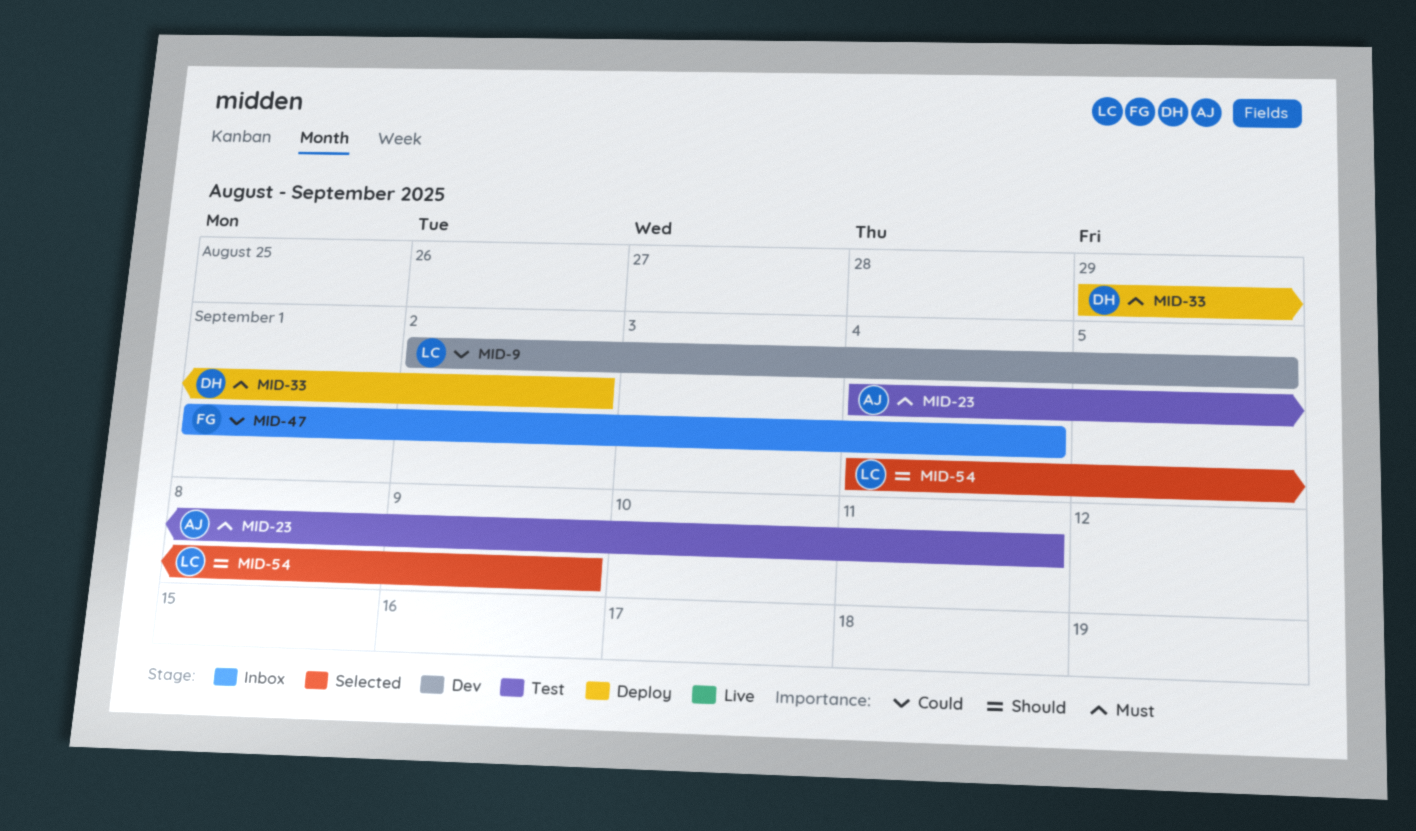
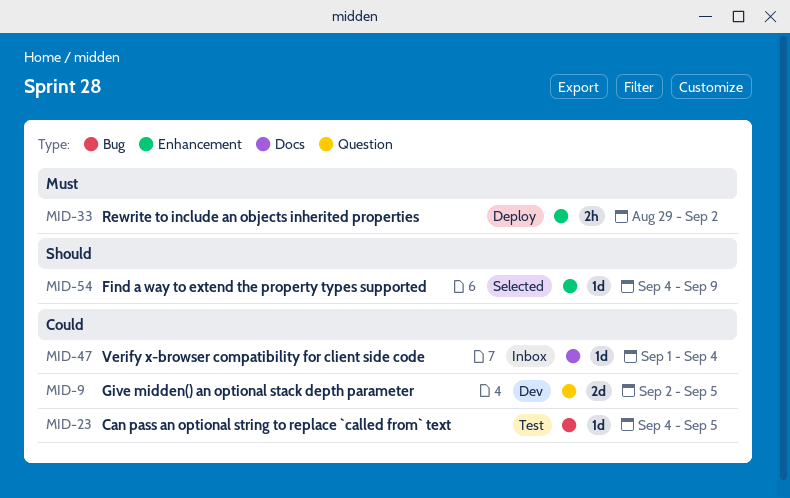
MID-23, priority: Must -> Could
MID-23, due: Sep 11 -> Sep 5

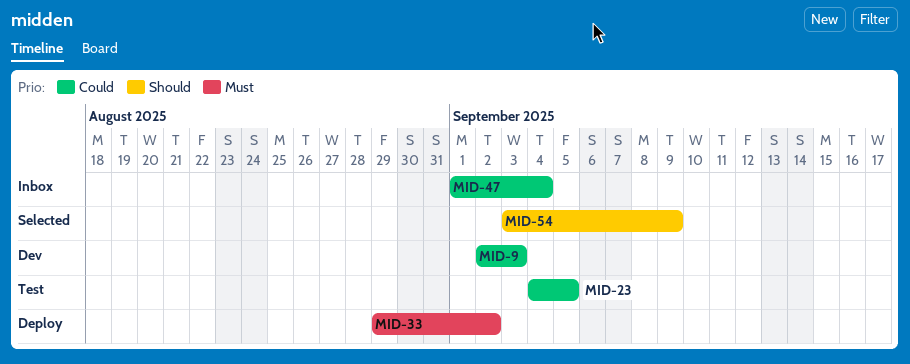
MID-9, due: Sep 5 -> Sep 3
MID-54, start: Sep 4 -> Sep 3

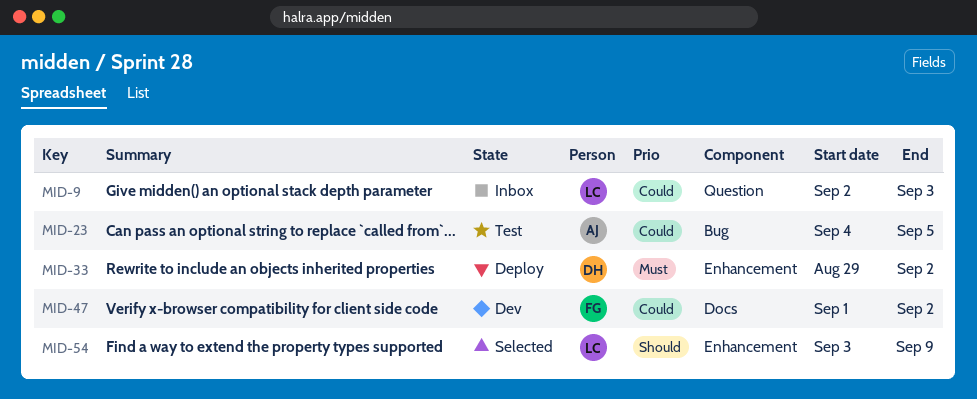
MID-9, status: Dev -> Inbox
MID-47, status: Inbox -> Dev
MID-47, due: Sep 4 -> Sep 2

